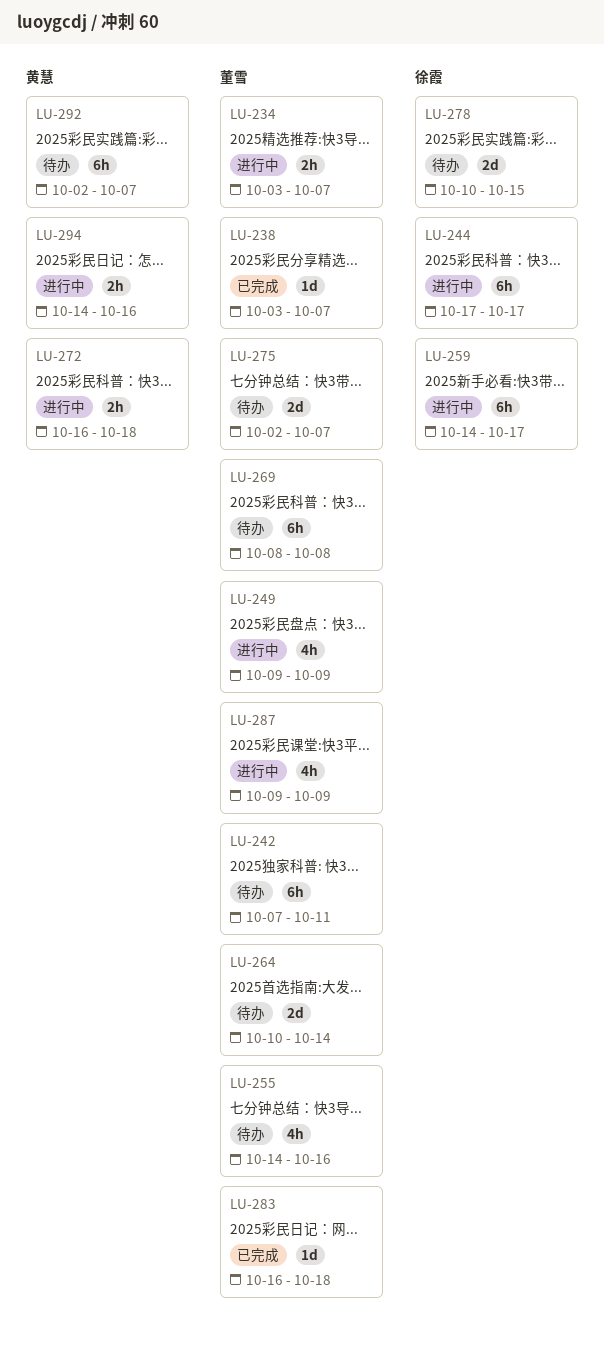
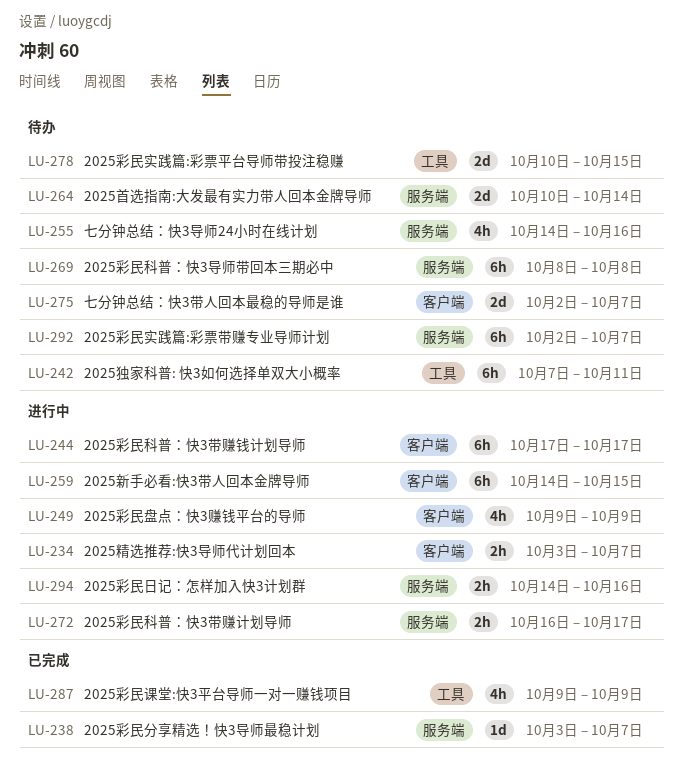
LU-259, due: Oct 17 -> Oct 15
LU-272, due: Oct 18 -> Oct 17
LU-283: present -> none
LU-287, status: 进行中 -> 已完成

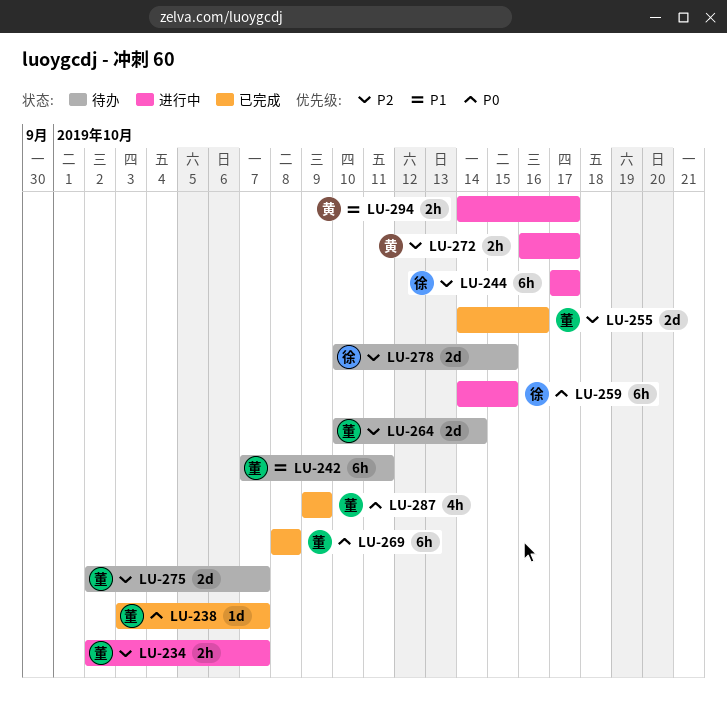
LU-234, start: Oct 3 -> Oct 2
LU-249: present -> none
LU-255, status: 待办 -> 已完成
LU-255, estimate: 4h -> 2d
LU-269, status: 待办 -> 已完成
LU-292: present -> none
LU-294, due: Oct 16 -> Oct 17

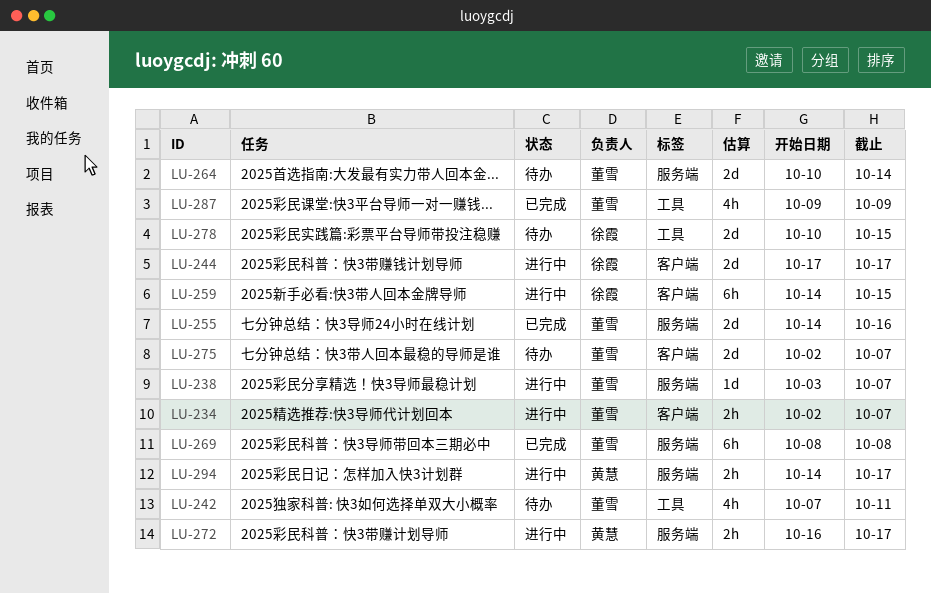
LU-238, status: 已完成 -> 进行中
LU-242, estimate: 6h -> 4h
LU-244, estimate: 6h -> 2d

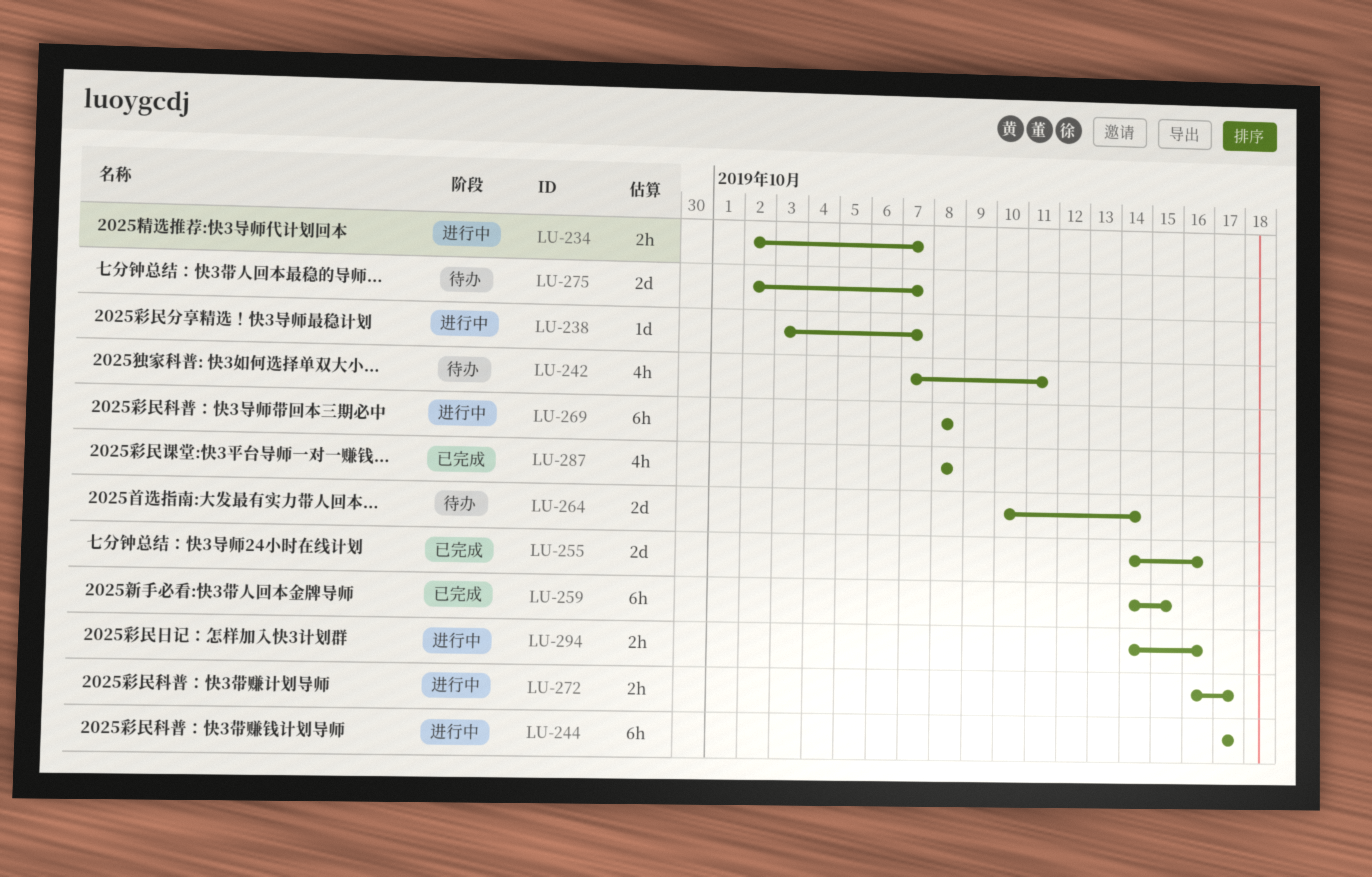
LU-244, estimate: 2d -> 6h
LU-259, status: 进行中 -> 已完成
LU-269, status: 已完成 -> 进行中
LU-278: present -> none
LU-287, start: Oct 9 -> Oct 8
LU-287, due: Oct 9 -> Oct 8
LU-294, due: Oct 17 -> Oct 16

